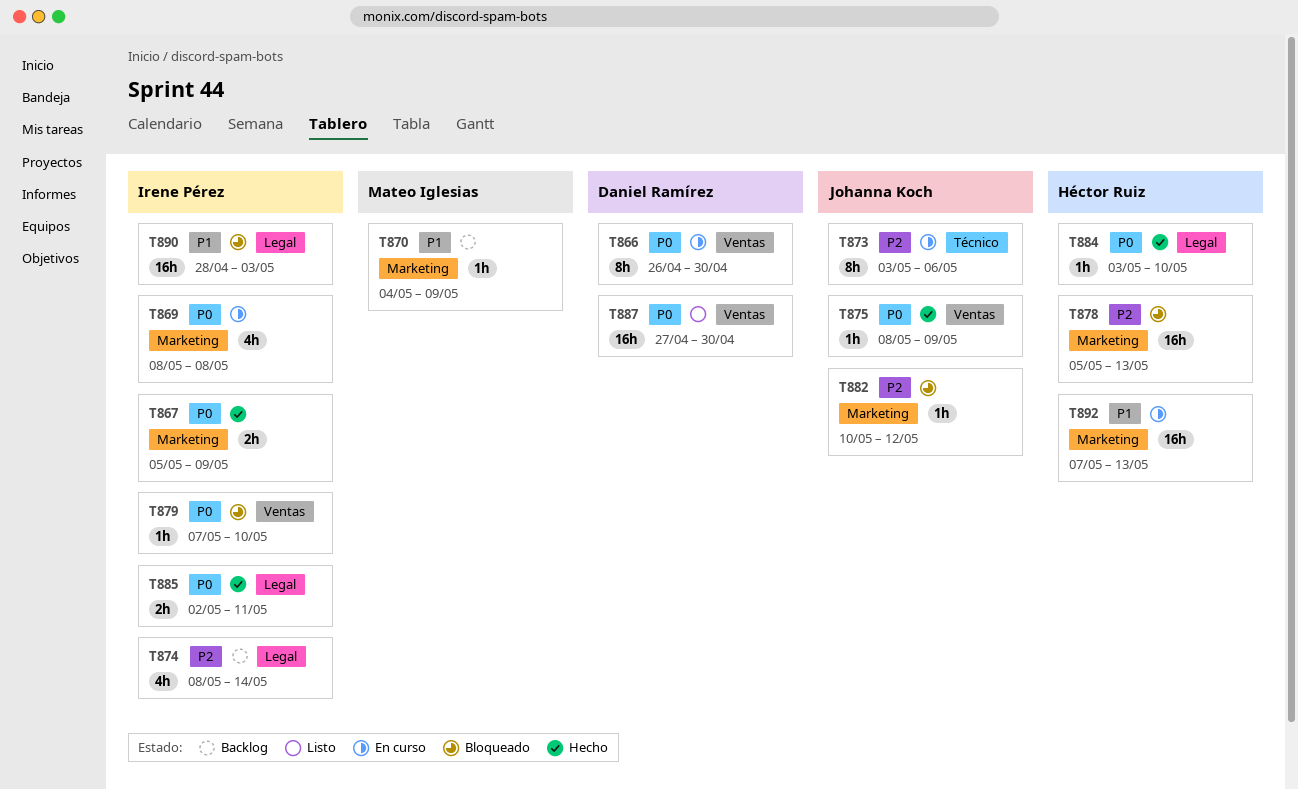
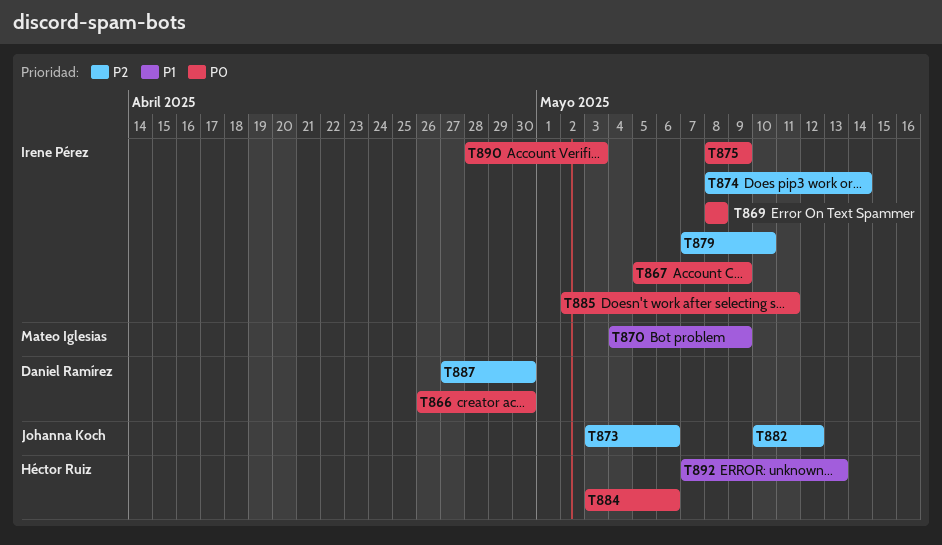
T875, owner: Johanna Koch -> Irene Pérez
T878: present -> none
T879, priority: P0 -> P2
T884, due: May 10 -> May 6
T887, priority: P0 -> P2
T890, priority: P1 -> P0

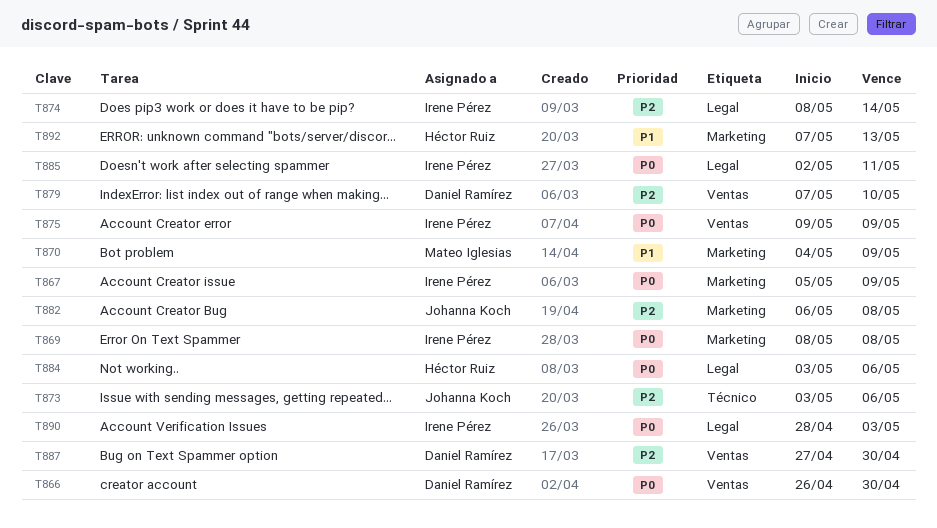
T875, start: May 8 -> May 9
T879, owner: Irene Pérez -> Daniel Ramírez
T882, start: May 10 -> May 6
T882, due: May 12 -> May 8

